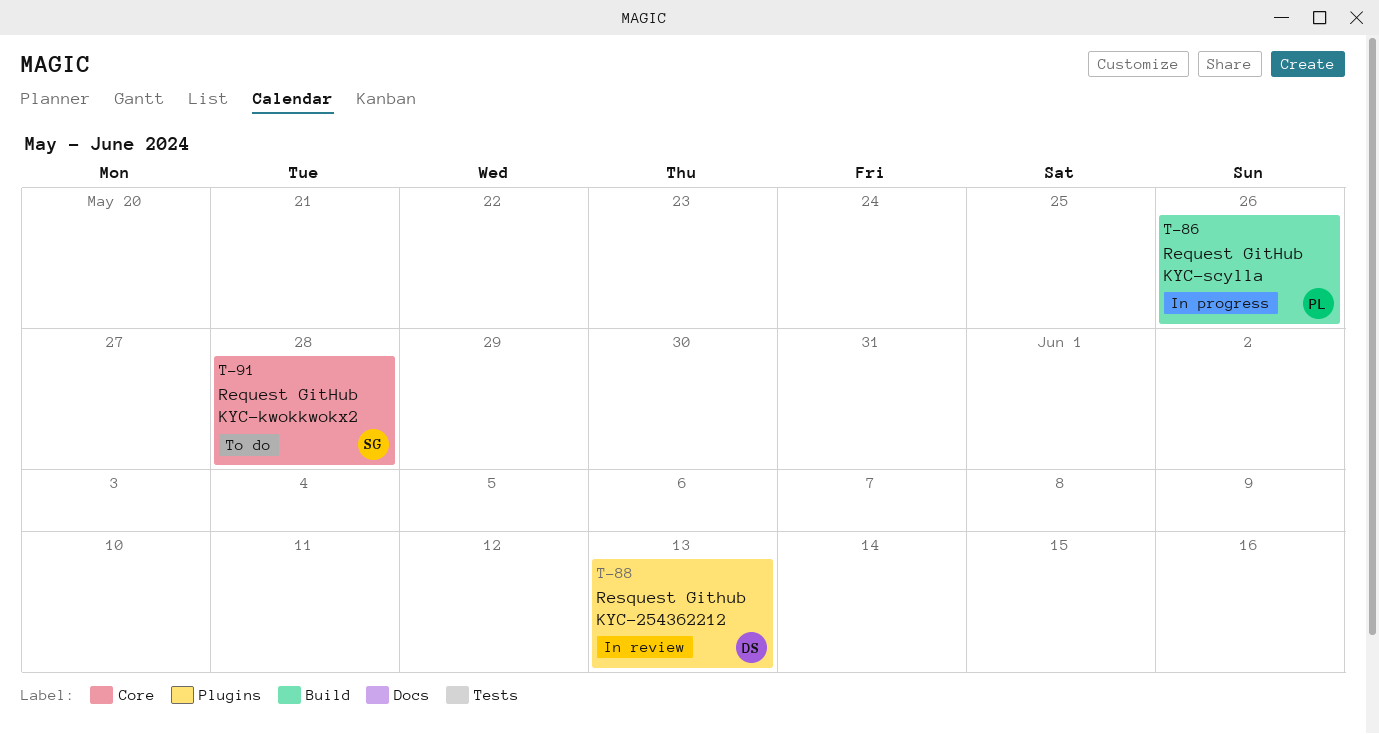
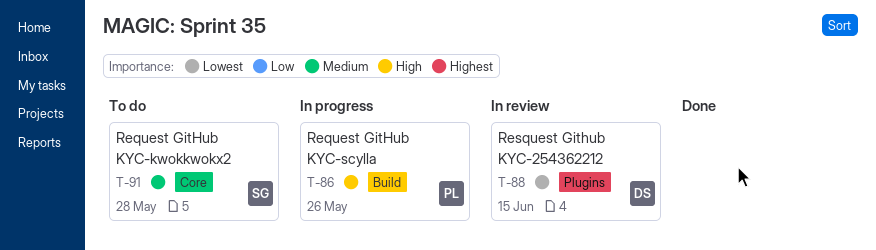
T-88, due: Jun 13 -> Jun 15

